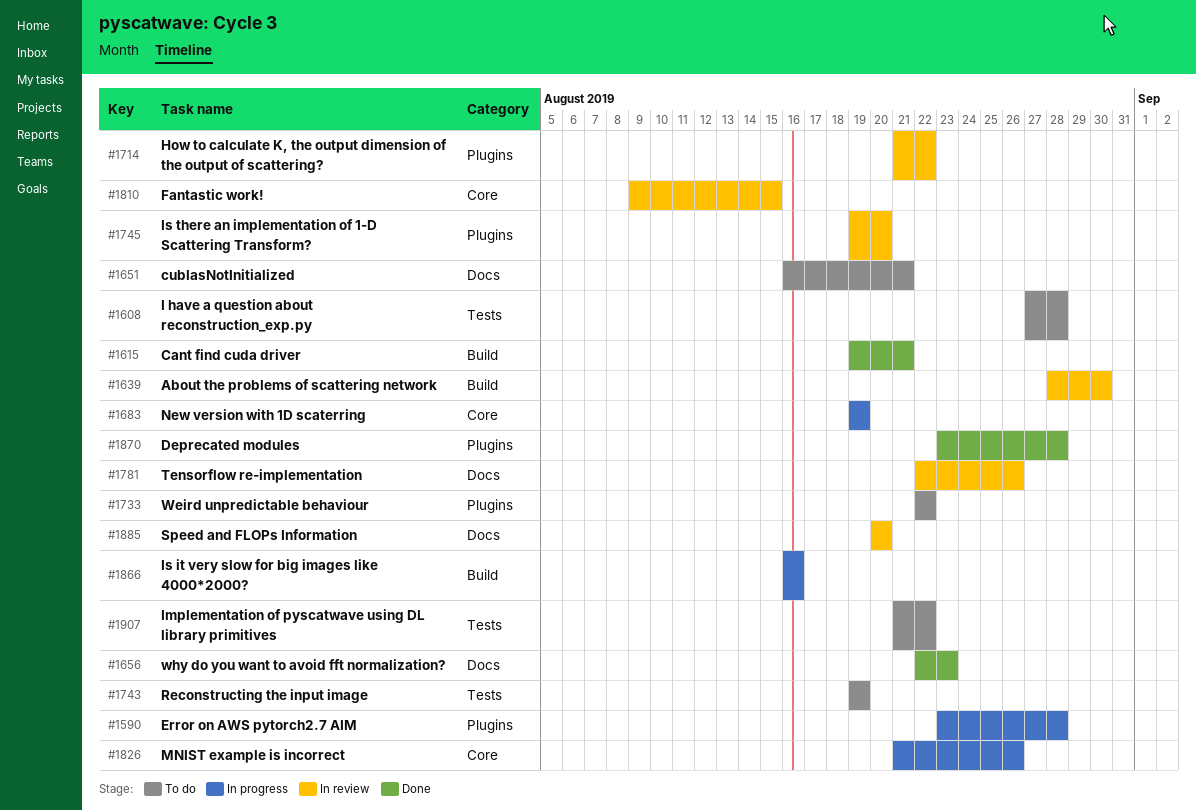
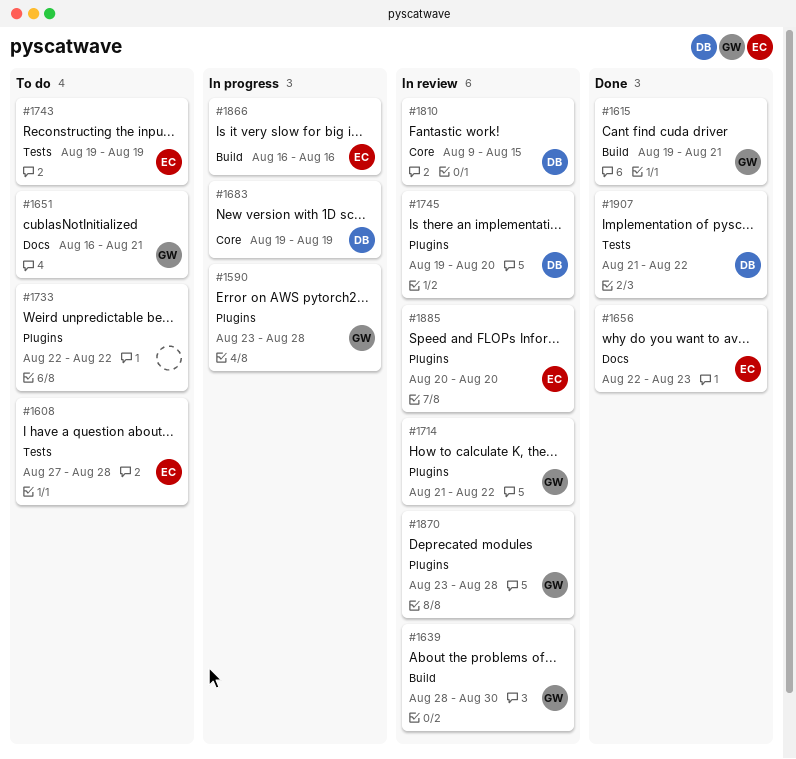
#1781: present -> none
#1826: present -> none
#1870, status: Done -> In review
#1885, label: Docs -> Plugins
#1907, status: To do -> Done

